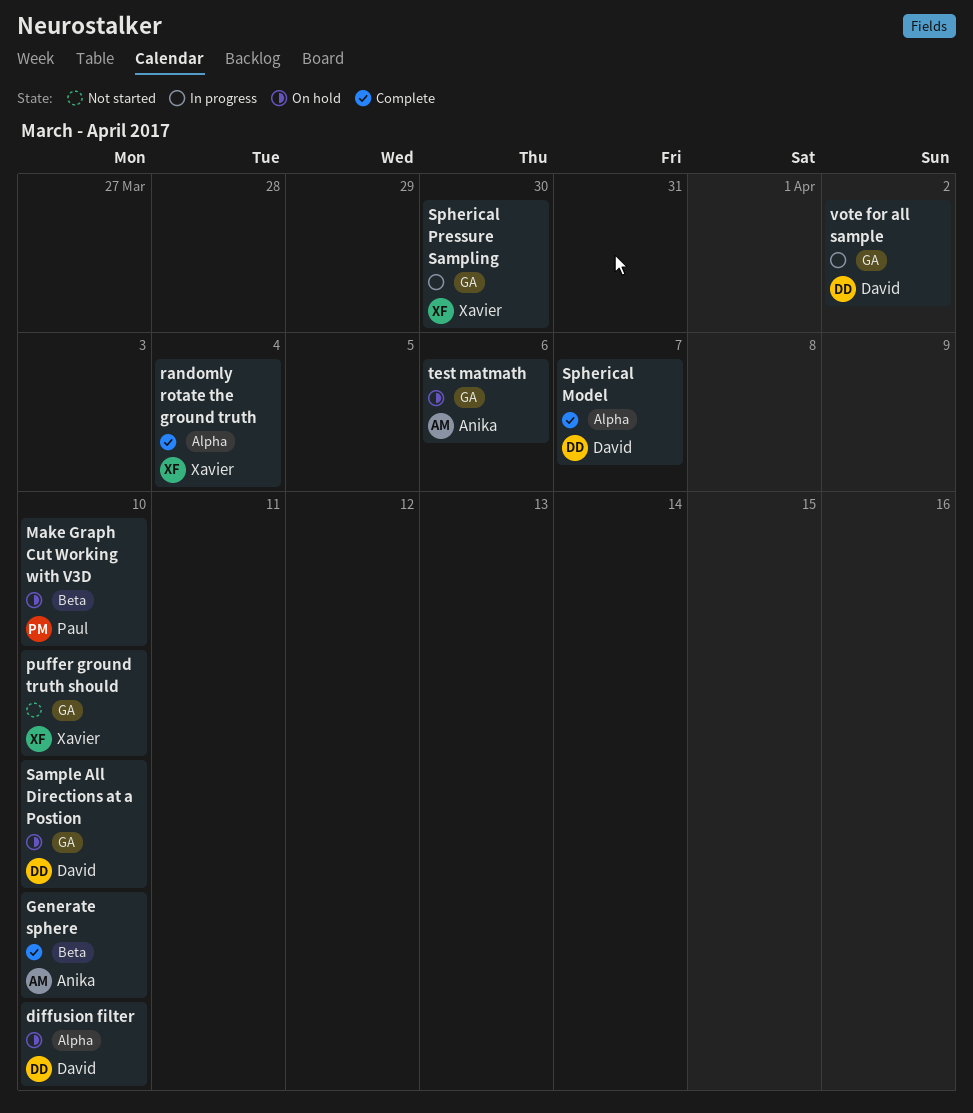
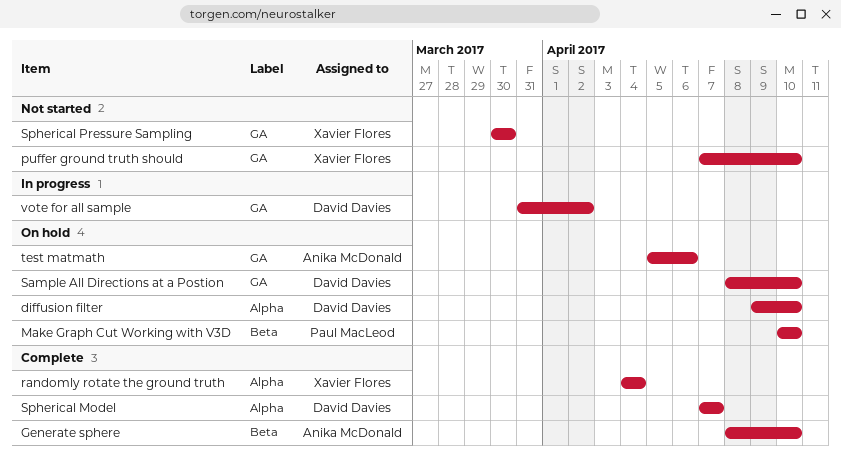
Spherical Pressure Sampling, status: In progress -> Not started

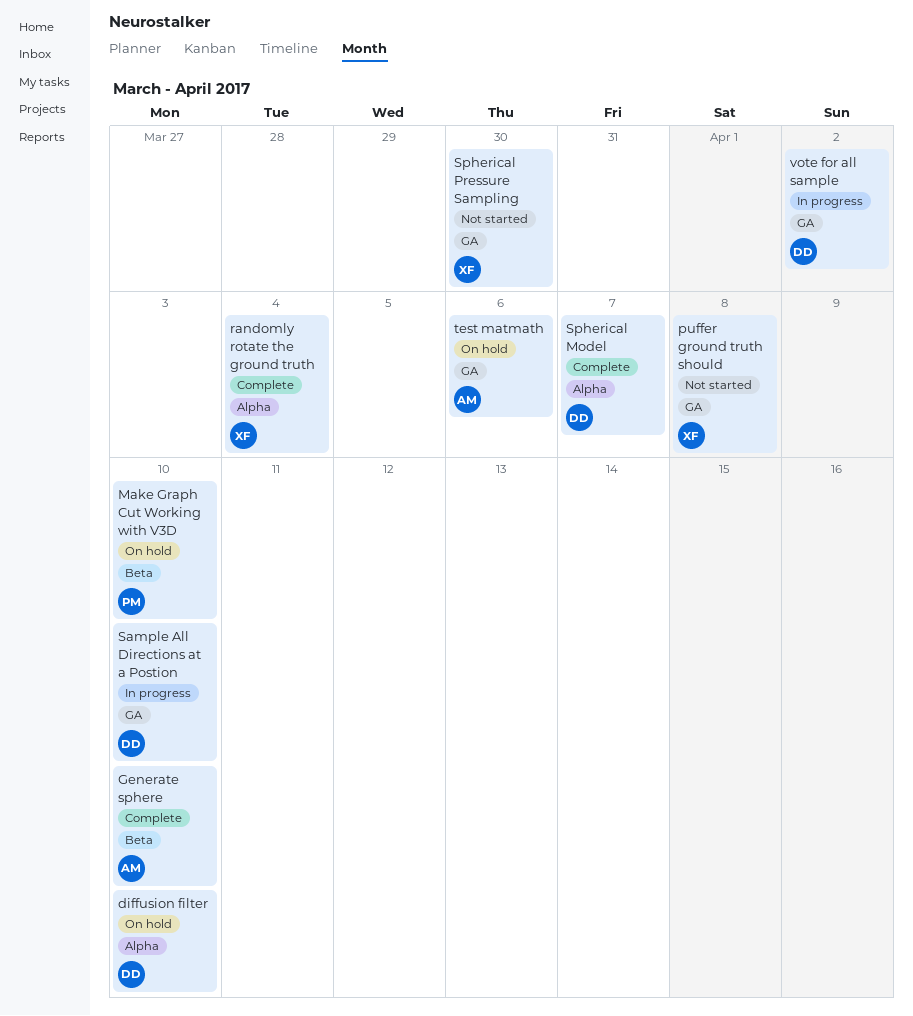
puffer ground truth should, due: Apr 10 -> Apr 8
Sample All Directions at a Postion, status: On hold -> In progress

